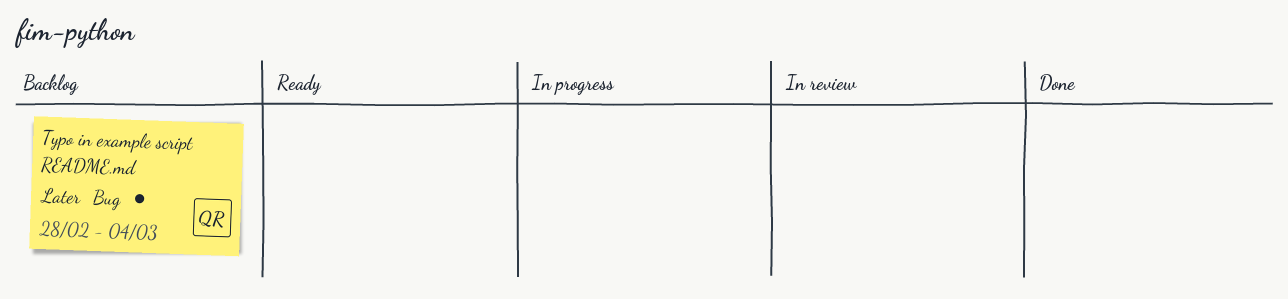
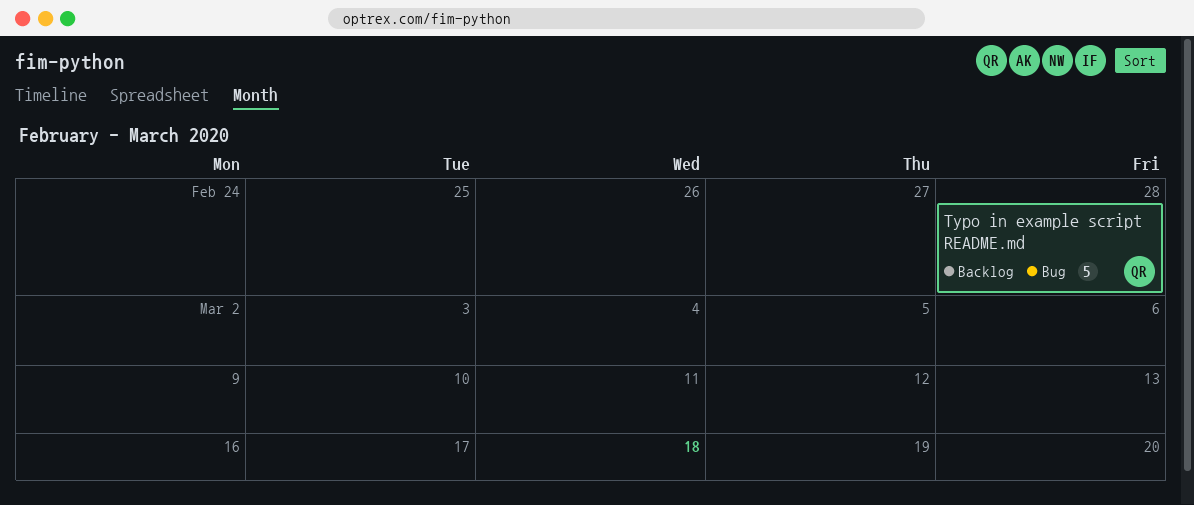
Typo in example script README.md, estimate: 1 -> 5
Typo in example script README.md, due: Mar 4 -> Feb 28

